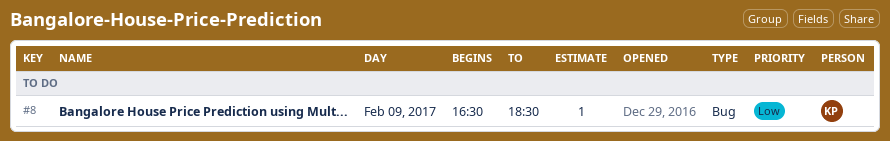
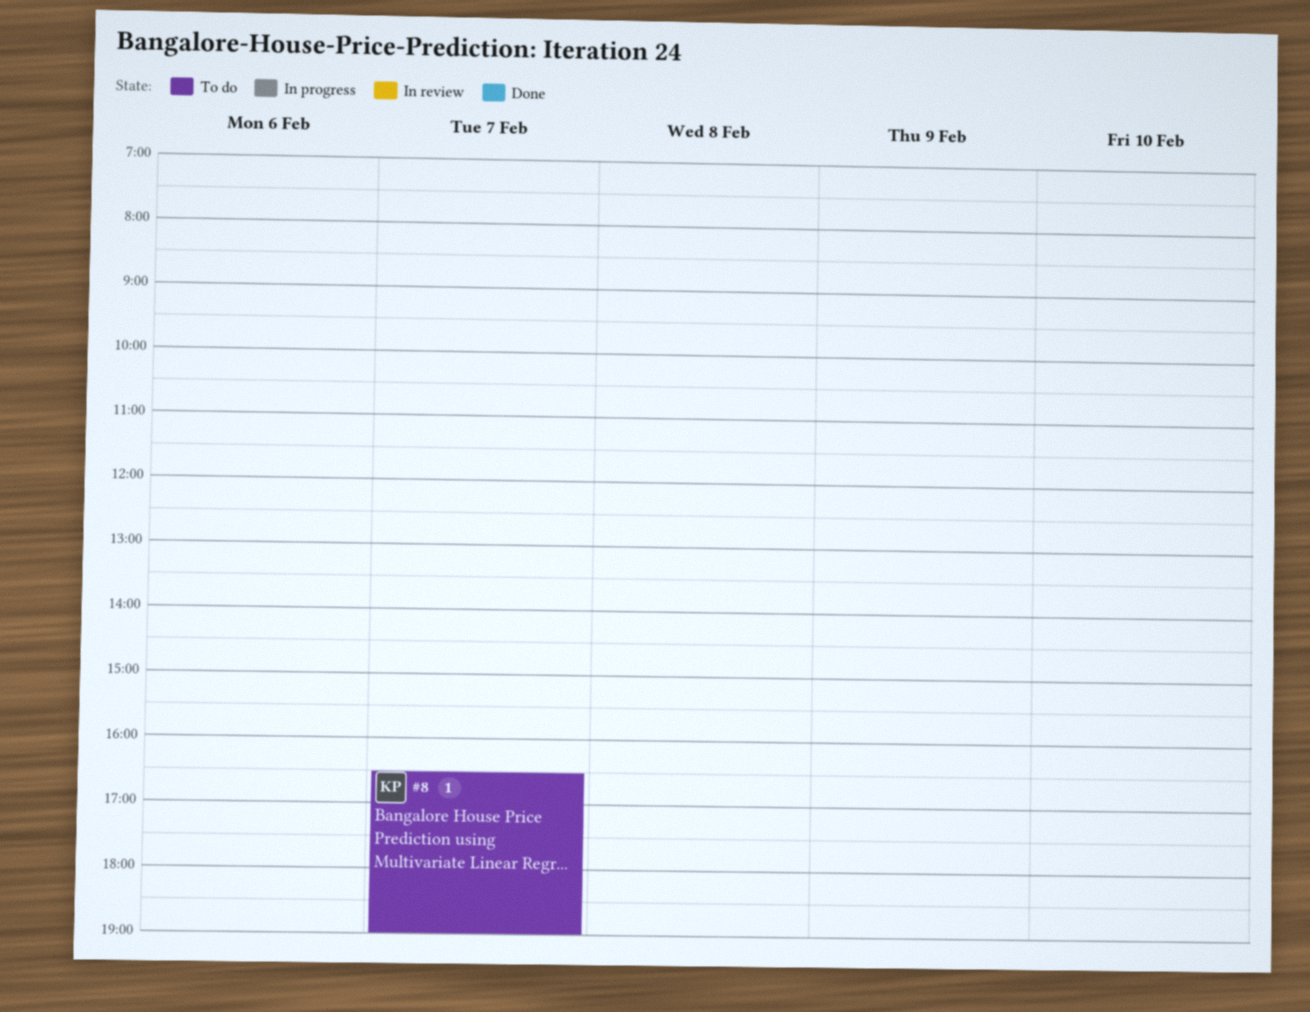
#8, day: Feb 9 -> Feb 7
#8, ends: 18:30 -> 19:00

